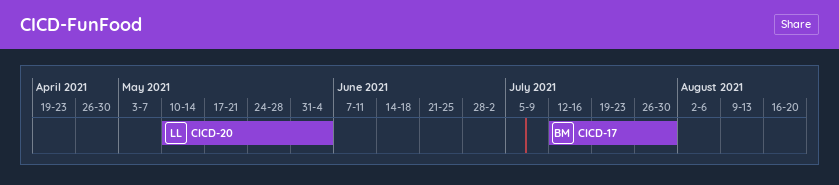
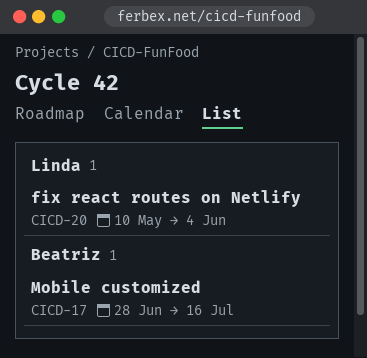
CICD-17, start: Jul 12 -> Jun 28
CICD-17, due: Jul 30 -> Jul 16

